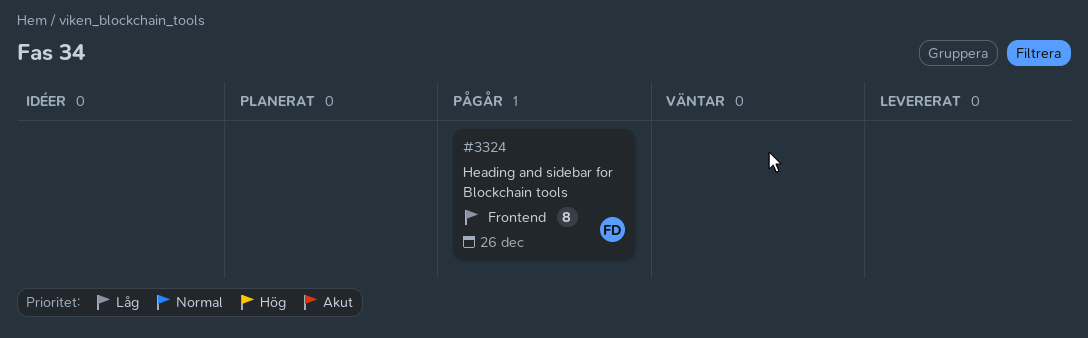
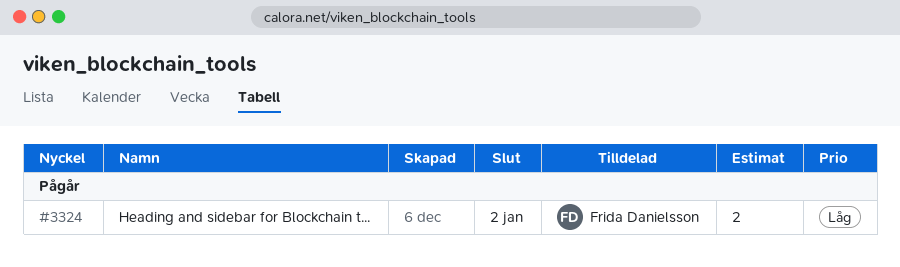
#3324, estimate: 8 -> 2
#3324, due: Dec 26 -> Jan 2

